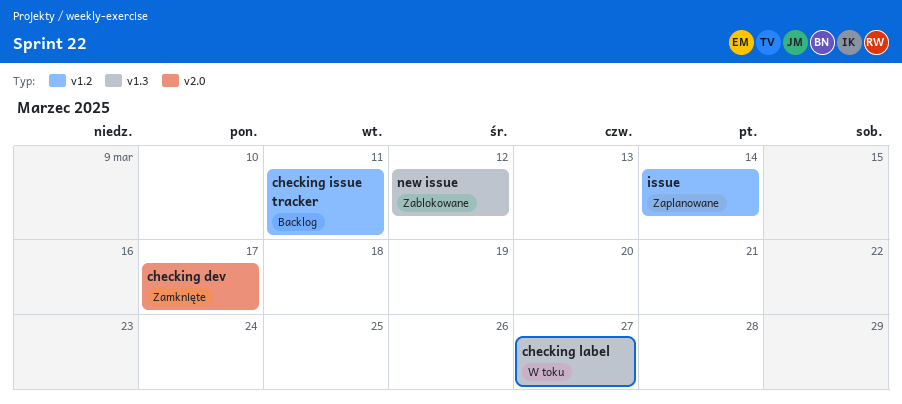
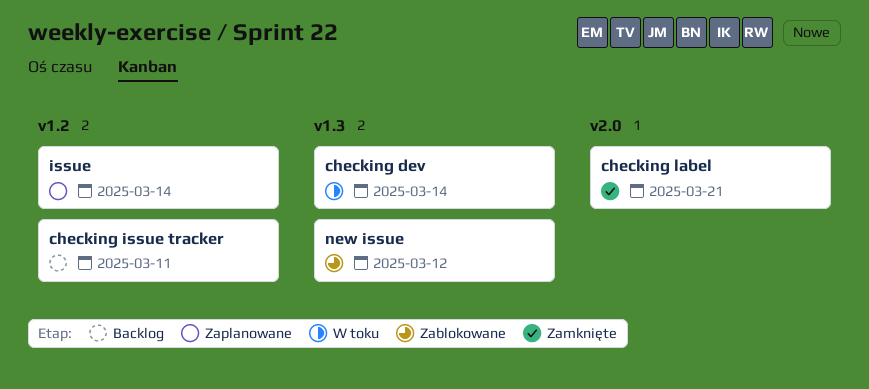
checking dev, status: Zamknięte -> W toku
checking dev, label: v2.0 -> v1.3
checking dev, due: Mar 17 -> Mar 14
checking label, status: W toku -> Zamknięte
checking label, label: v1.3 -> v2.0
checking label, due: Mar 27 -> Mar 21

